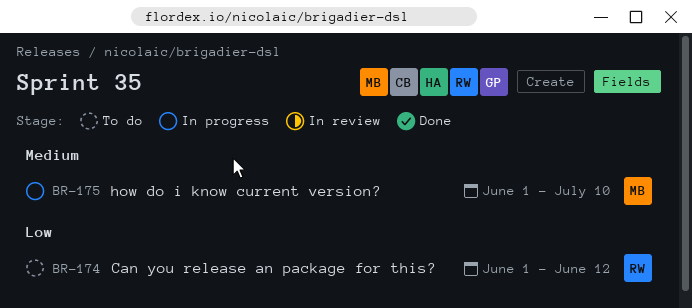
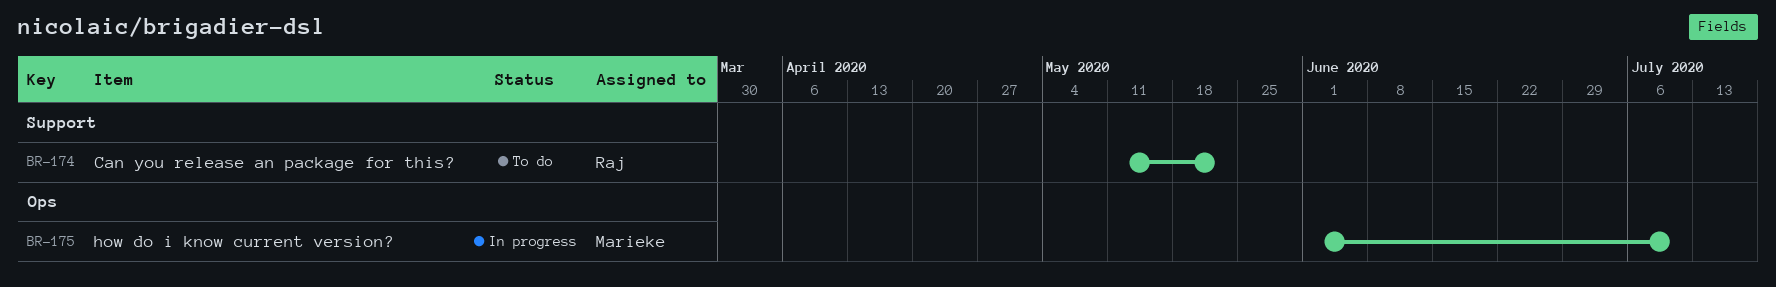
BR-174, start: Jun 1 -> May 11
BR-174, due: Jun 12 -> May 22

